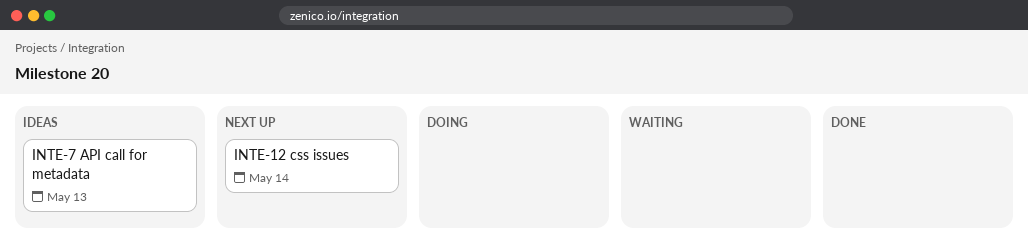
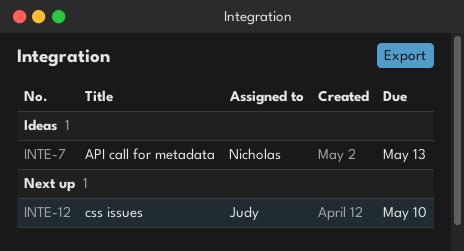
INTE-12, due: May 14 -> May 10

